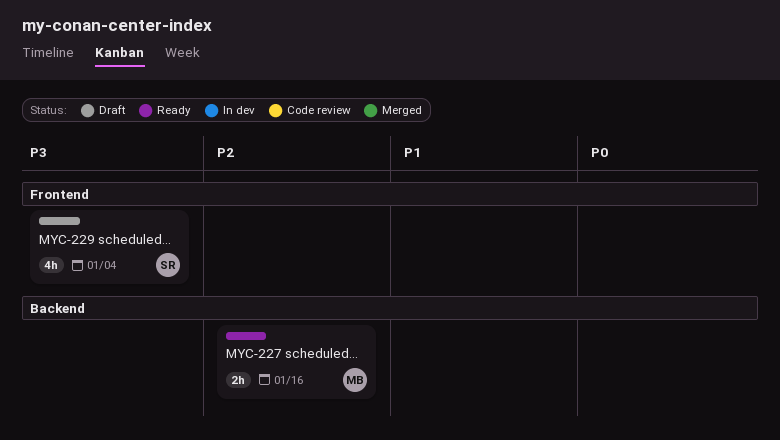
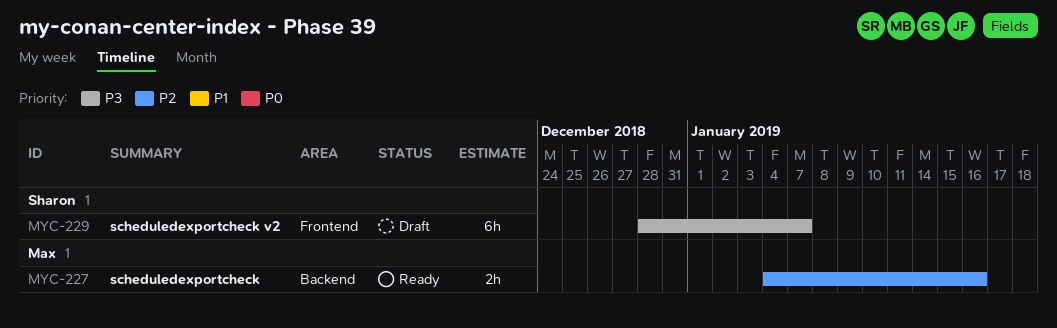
MYC-229, estimate: 4h -> 6h
MYC-229, due: Jan 4 -> Jan 7

